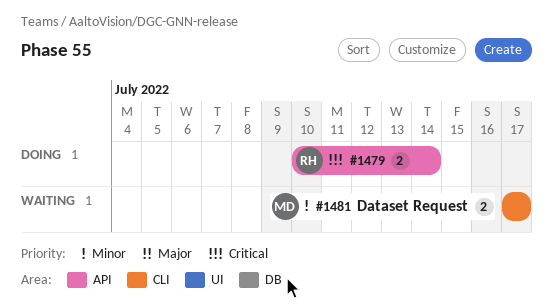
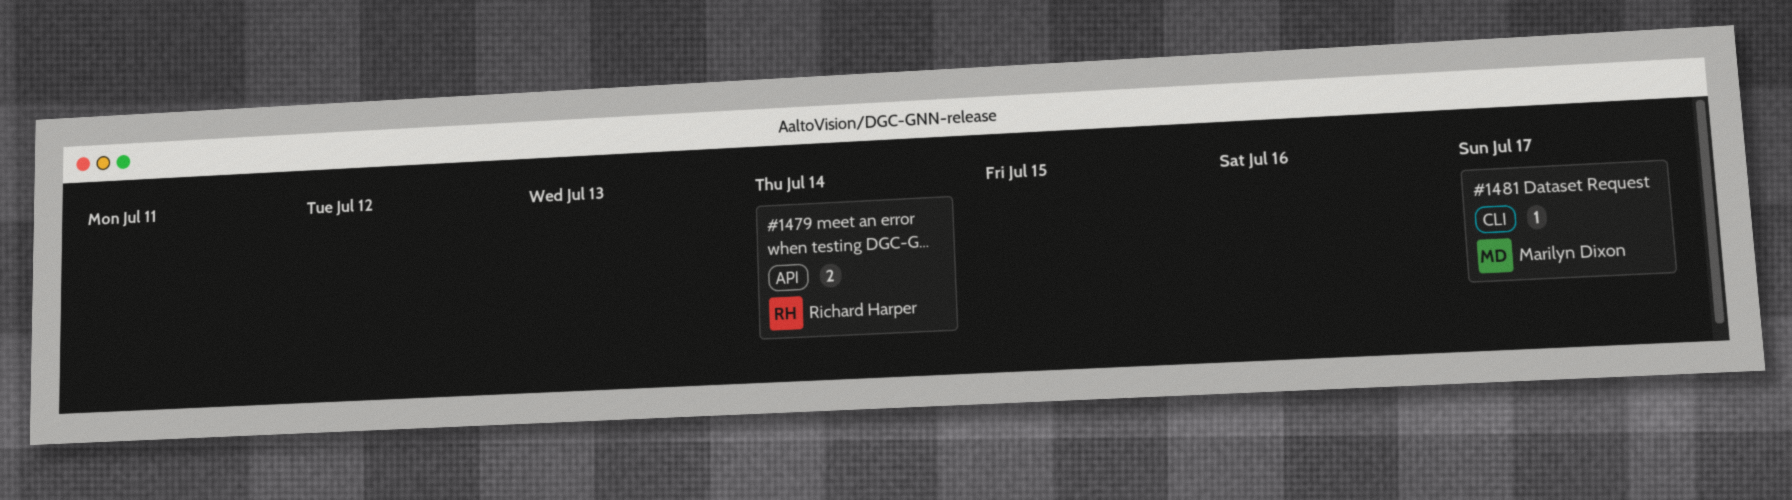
#1481, estimate: 2 -> 1

